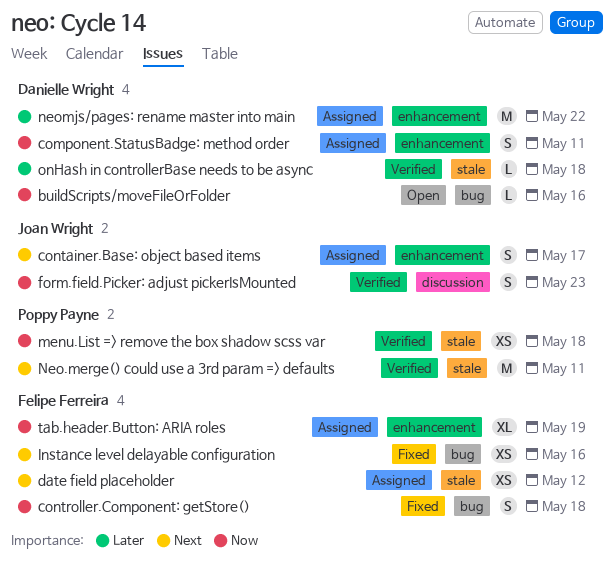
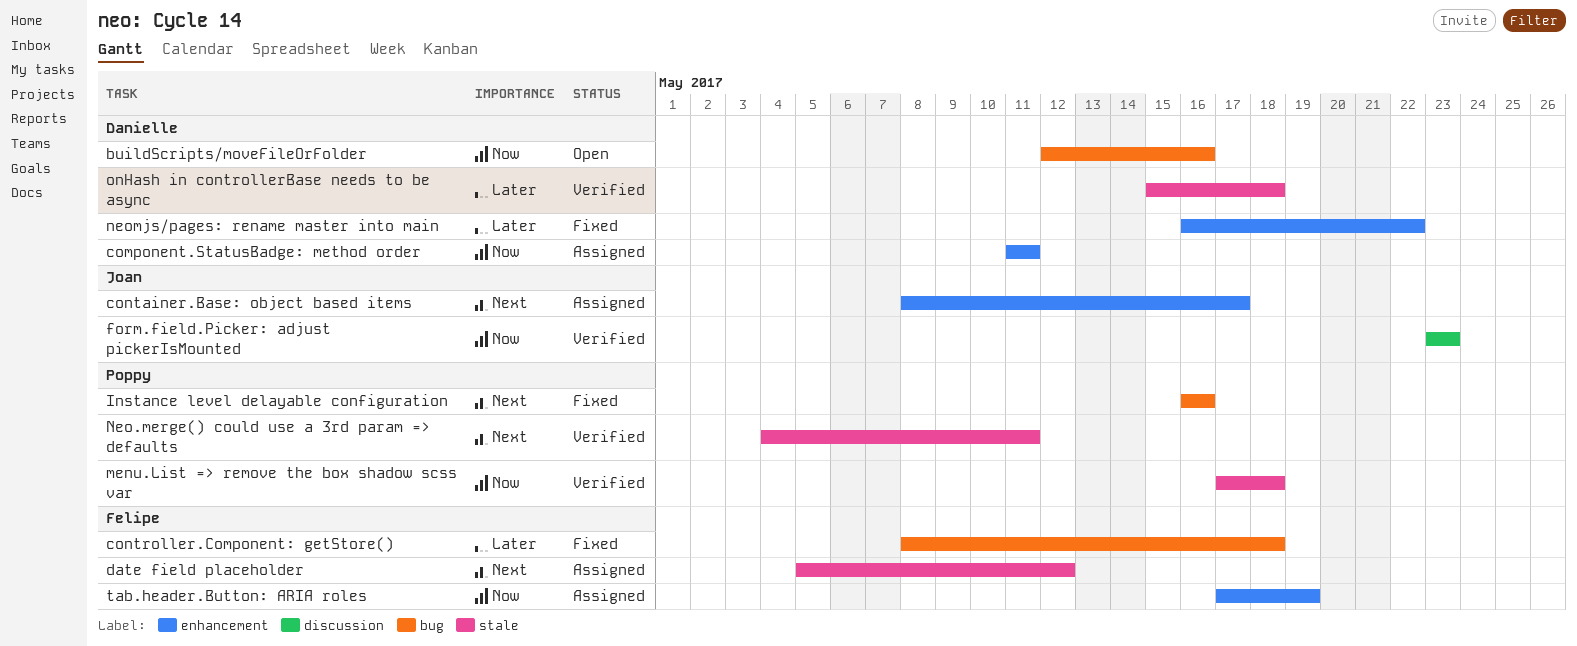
controller.Component: getStore(), priority: Now -> Later
Instance level delayable configuration, owner: Felipe Ferreira -> Poppy Payne
neomjs/pages: rename master into main, status: Assigned -> Fixed

